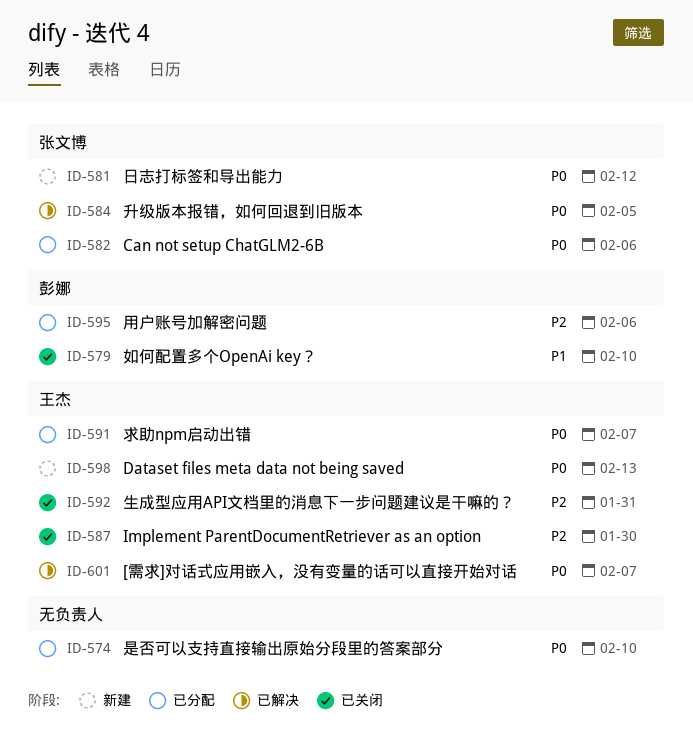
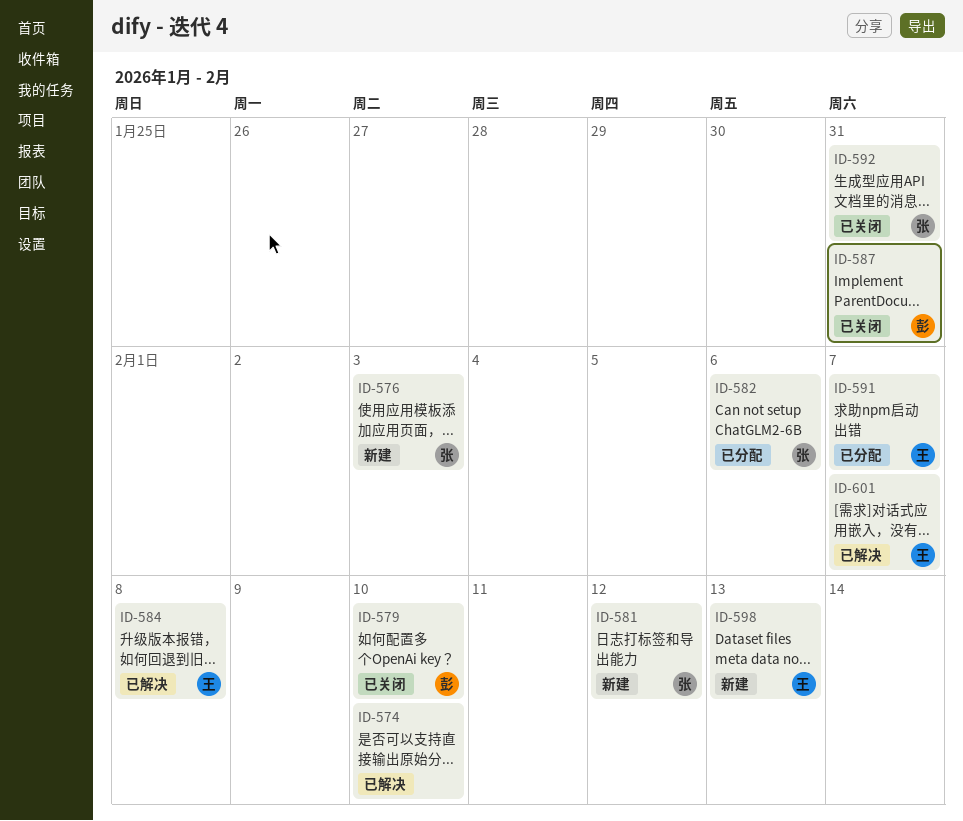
ID-574, status: 已分配 -> 已解决
ID-576: none -> present
ID-584, owner: 张文博 -> 王杰
ID-584, due: Feb 5 -> Feb 8
ID-587, owner: 王杰 -> 彭娜
ID-587, due: Jan 30 -> Jan 31
ID-592, owner: 王杰 -> 张文博
ID-595: present -> none

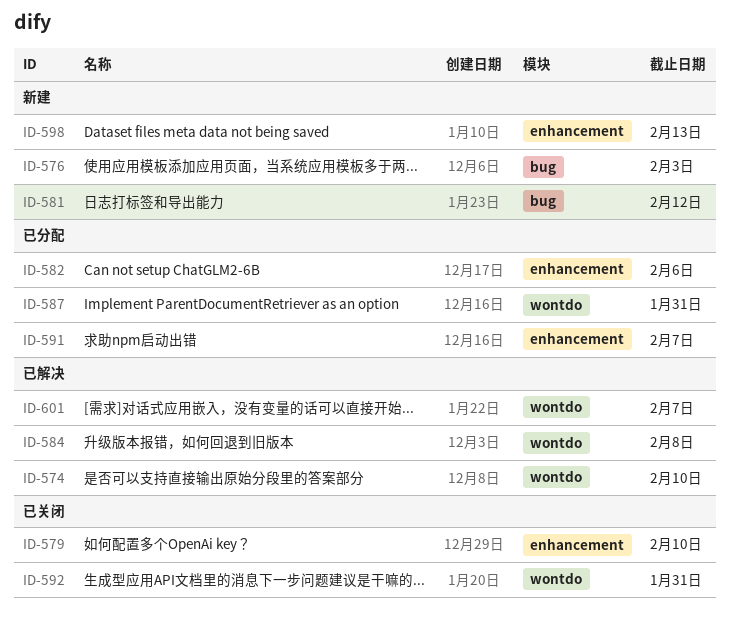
ID-587, status: 已关闭 -> 已分配

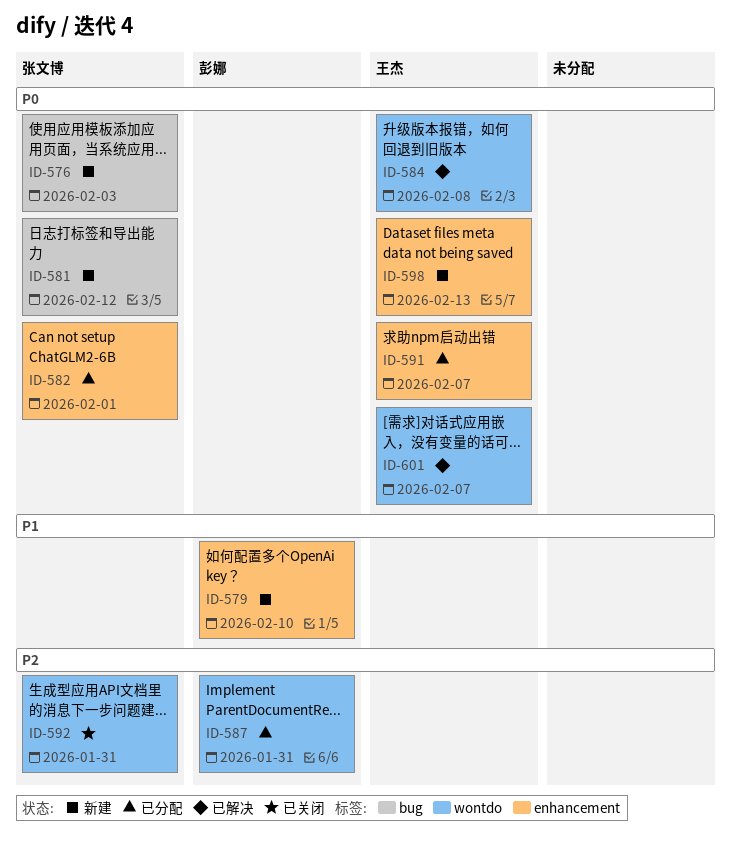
ID-574: present -> none
ID-579, status: 已关闭 -> 新建
ID-582, due: Feb 6 -> Feb 1

